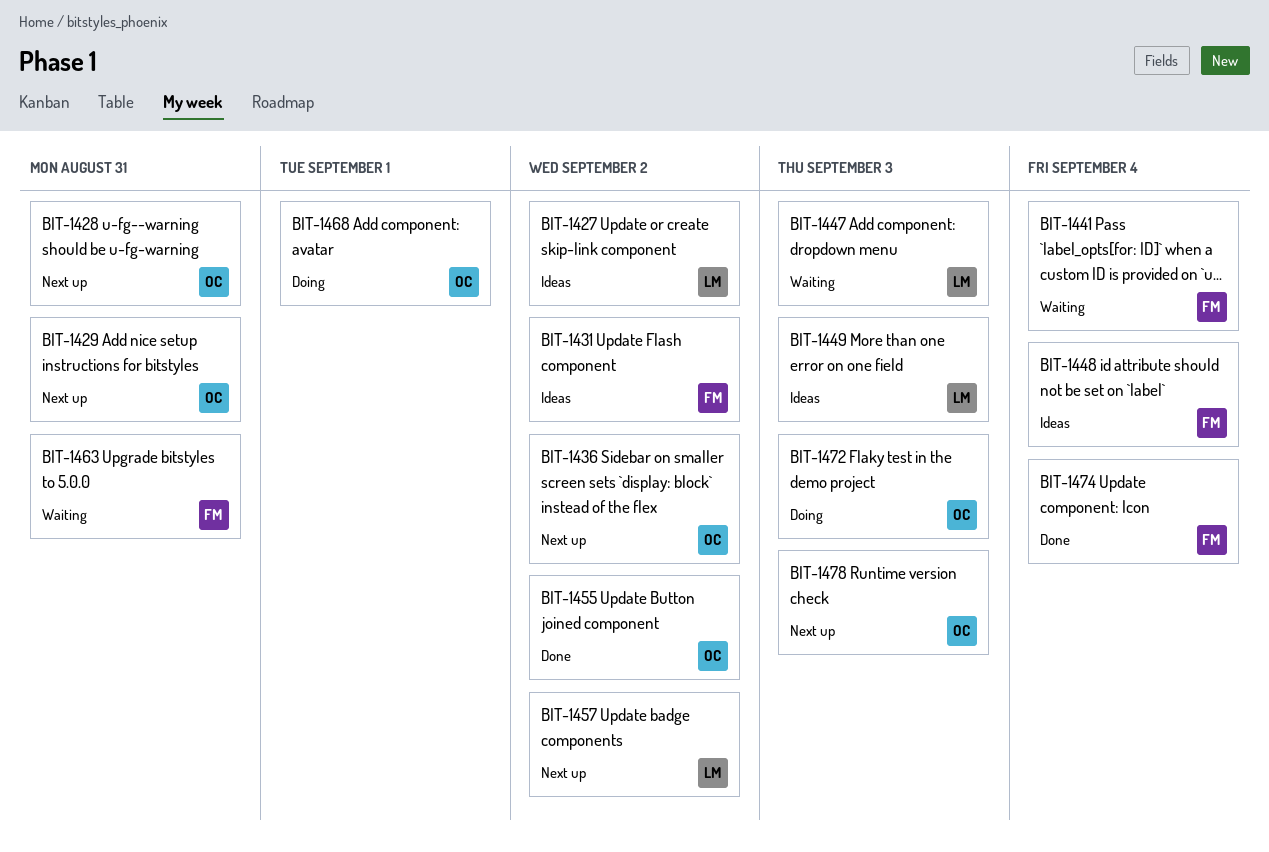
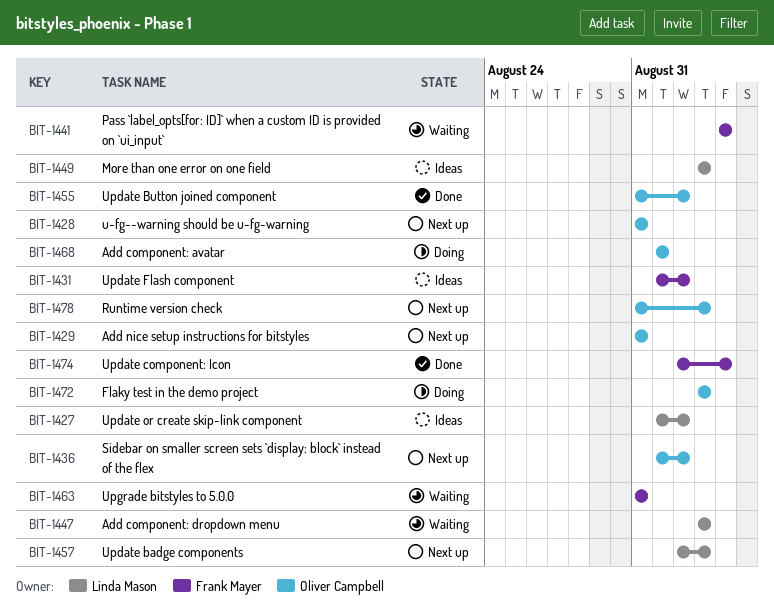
BIT-1448: present -> none
BIT-1457, due: Sep 2 -> Sep 3

